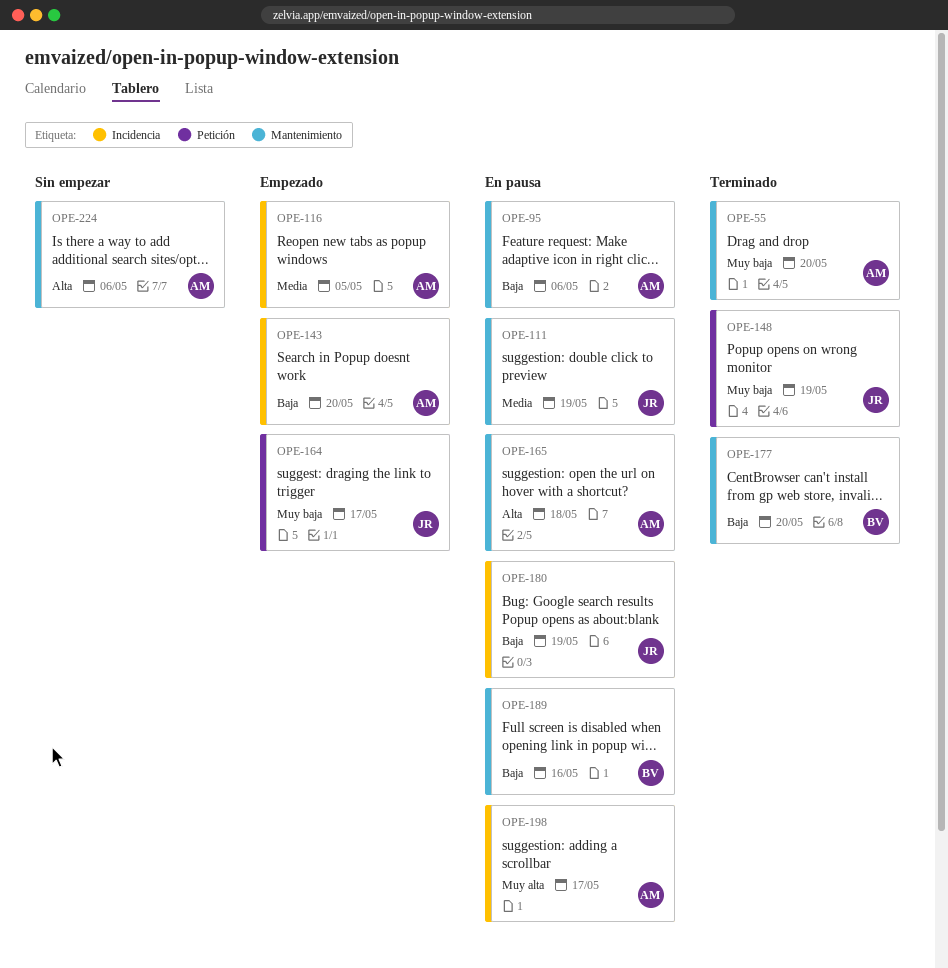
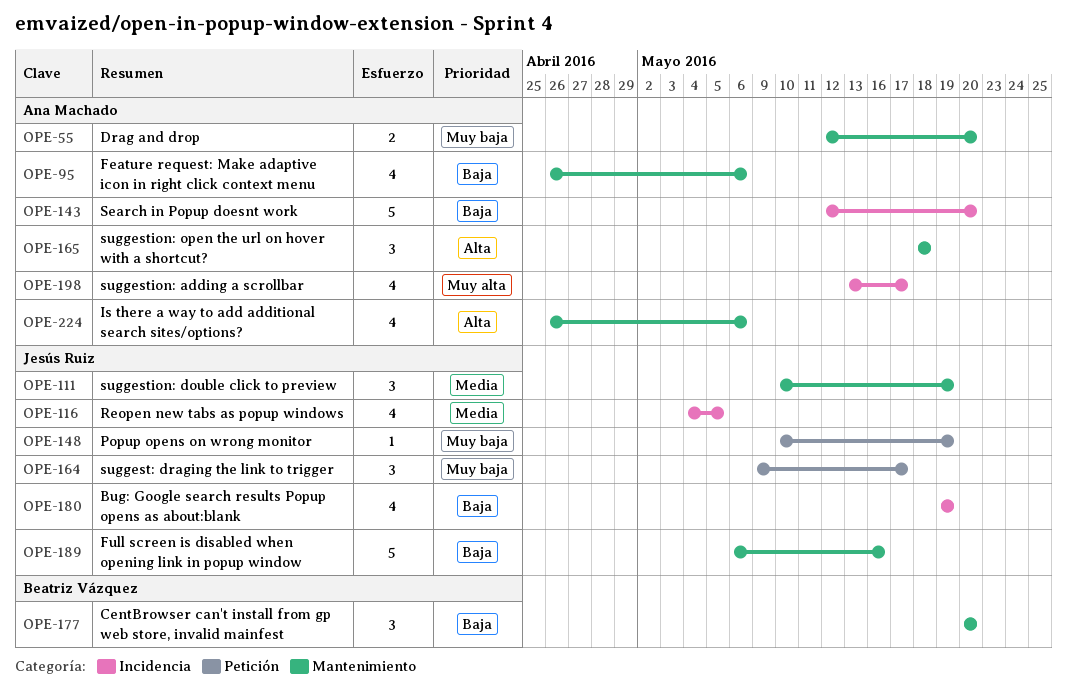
OPE-116, owner: Ana Machado -> Jesús Ruiz
OPE-189, owner: Beatriz Vázquez -> Jesús Ruiz

